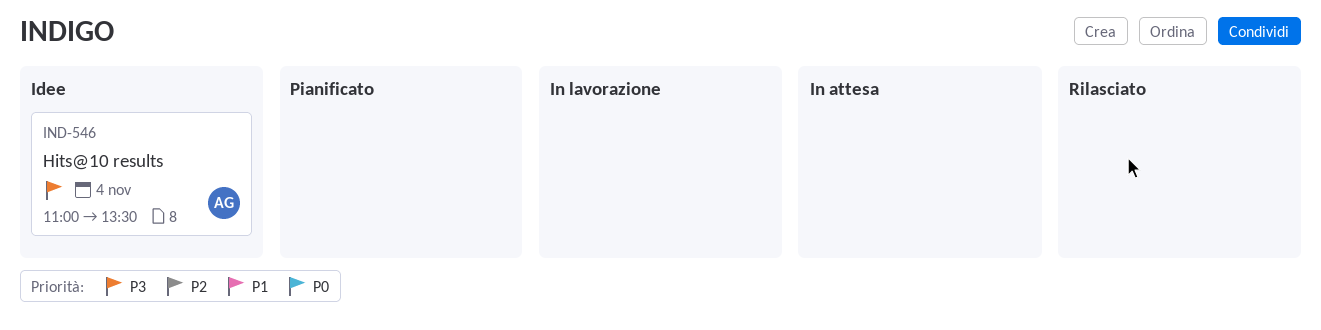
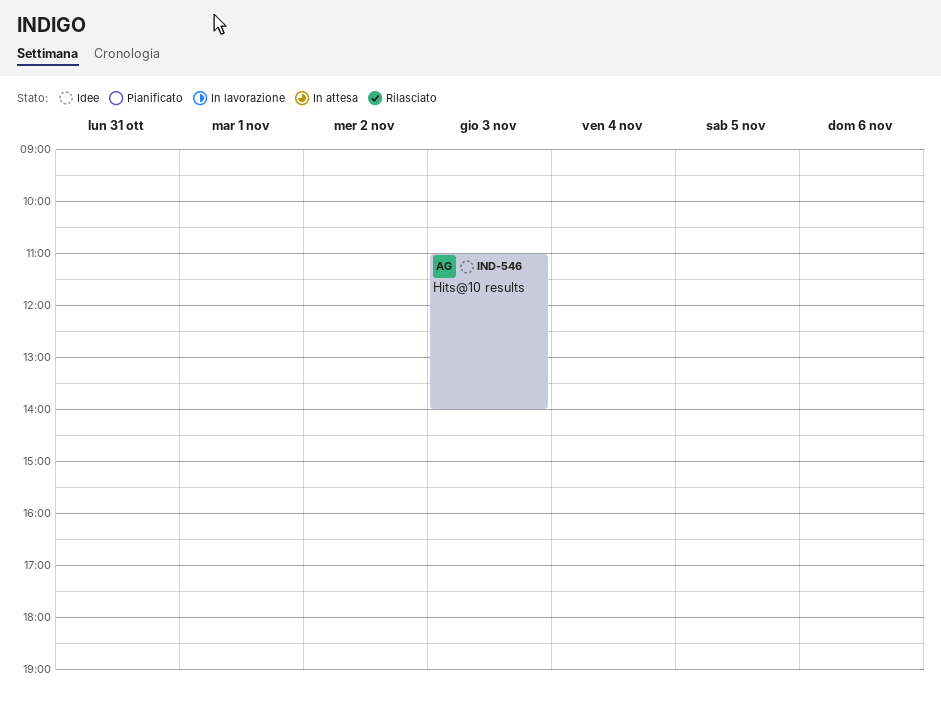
IND-546, day: Nov 4 -> Nov 3
IND-546, ends: 13:30 -> 14:00

